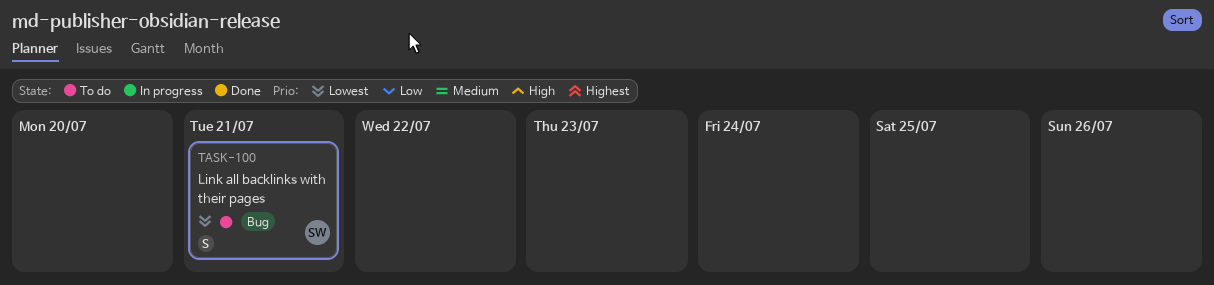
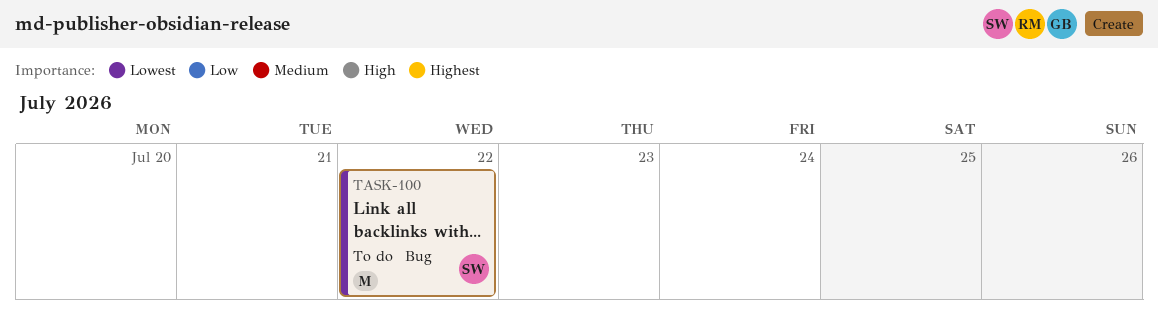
TASK-100, estimate: S -> M
TASK-100, due: Jul 21 -> Jul 22

